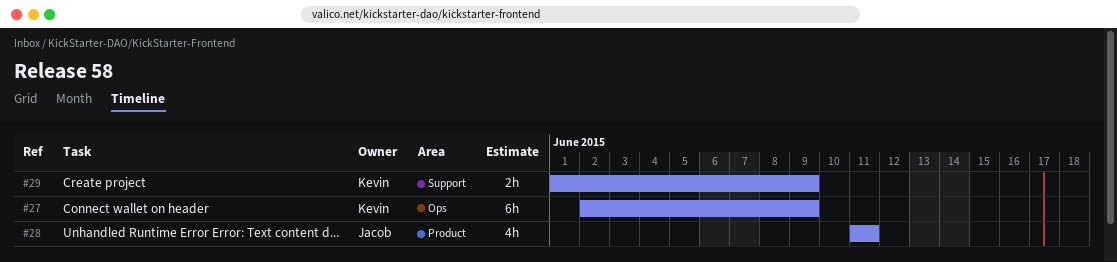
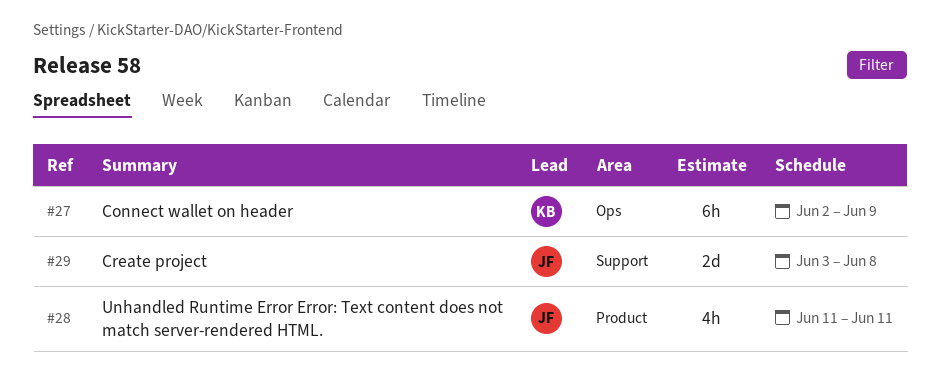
#29, owner: Kevin -> Jacob
#29, estimate: 2h -> 2d
#29, start: Jun 1 -> Jun 3
#29, due: Jun 9 -> Jun 8

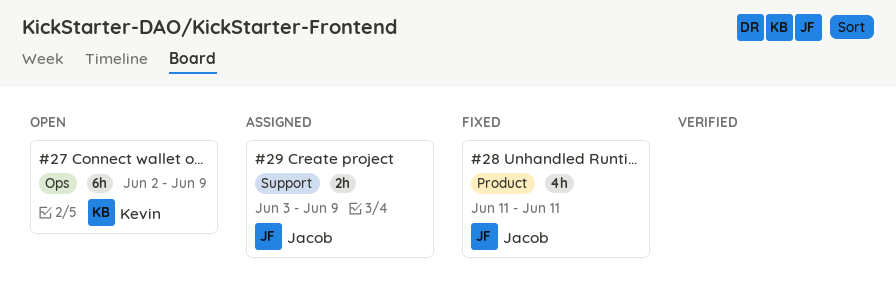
#29, estimate: 2d -> 2h
#29, due: Jun 8 -> Jun 9

